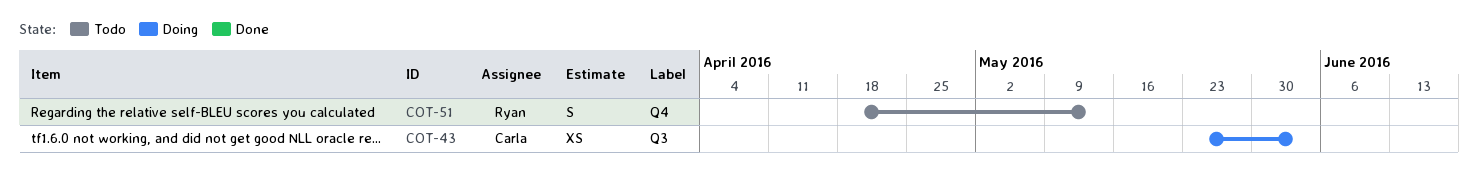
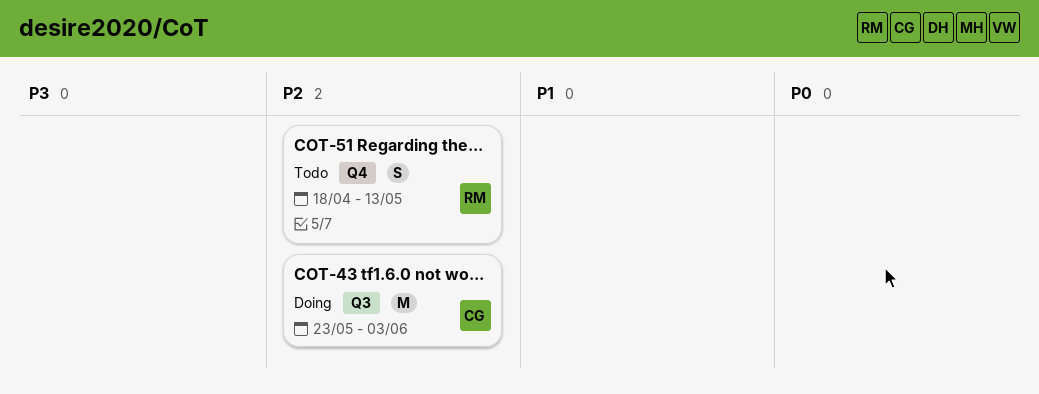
COT-43, estimate: XS -> M

